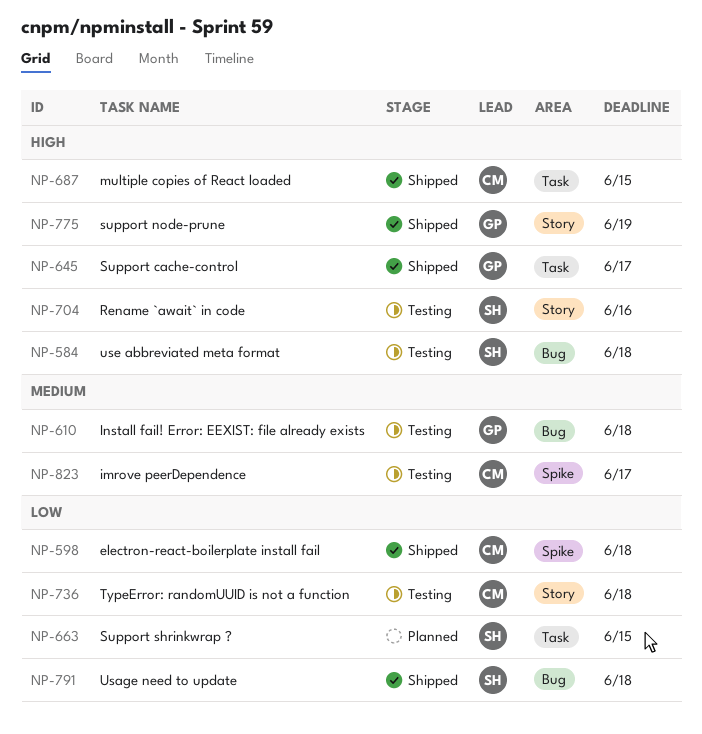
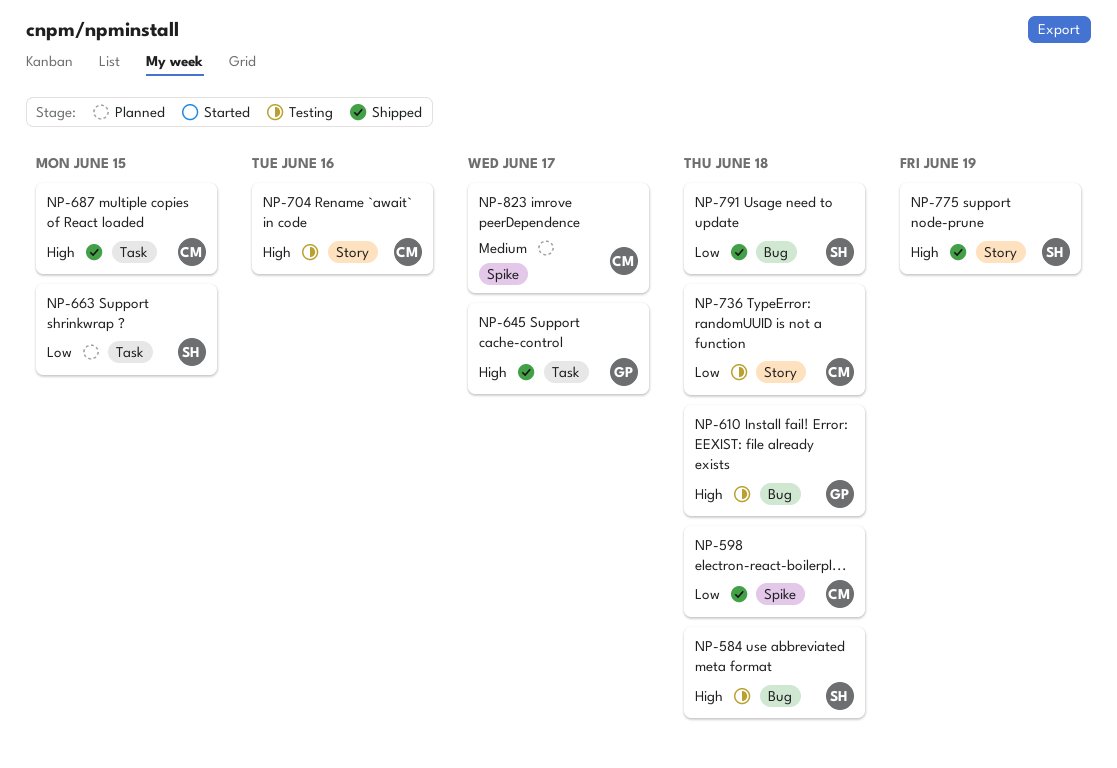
NP-610, priority: Medium -> High
NP-704, owner: SH -> CM
NP-775, owner: GP -> SH
NP-823, status: Testing -> Planned

